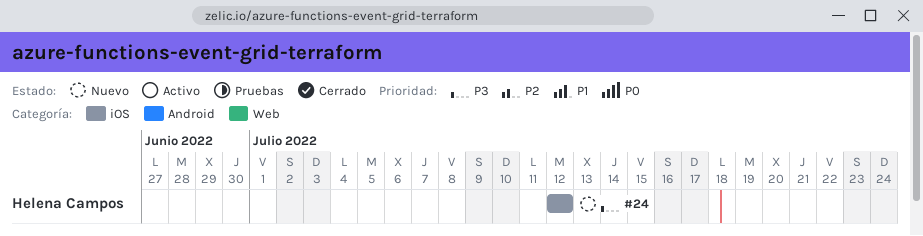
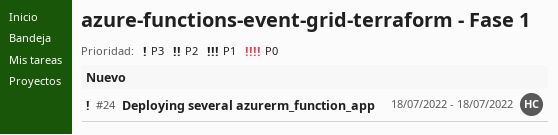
#24, start: Jul 12 -> Jul 18
#24, due: Jul 12 -> Jul 18

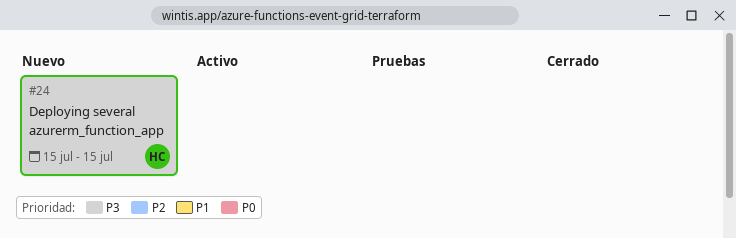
#24, start: Jul 18 -> Jul 15
#24, due: Jul 18 -> Jul 15

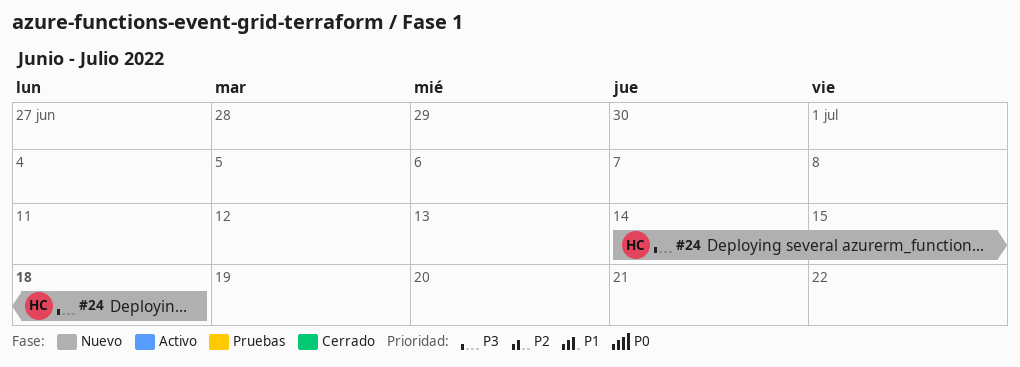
#24, start: Jul 15 -> Jul 14
#24, due: Jul 15 -> Jul 18

